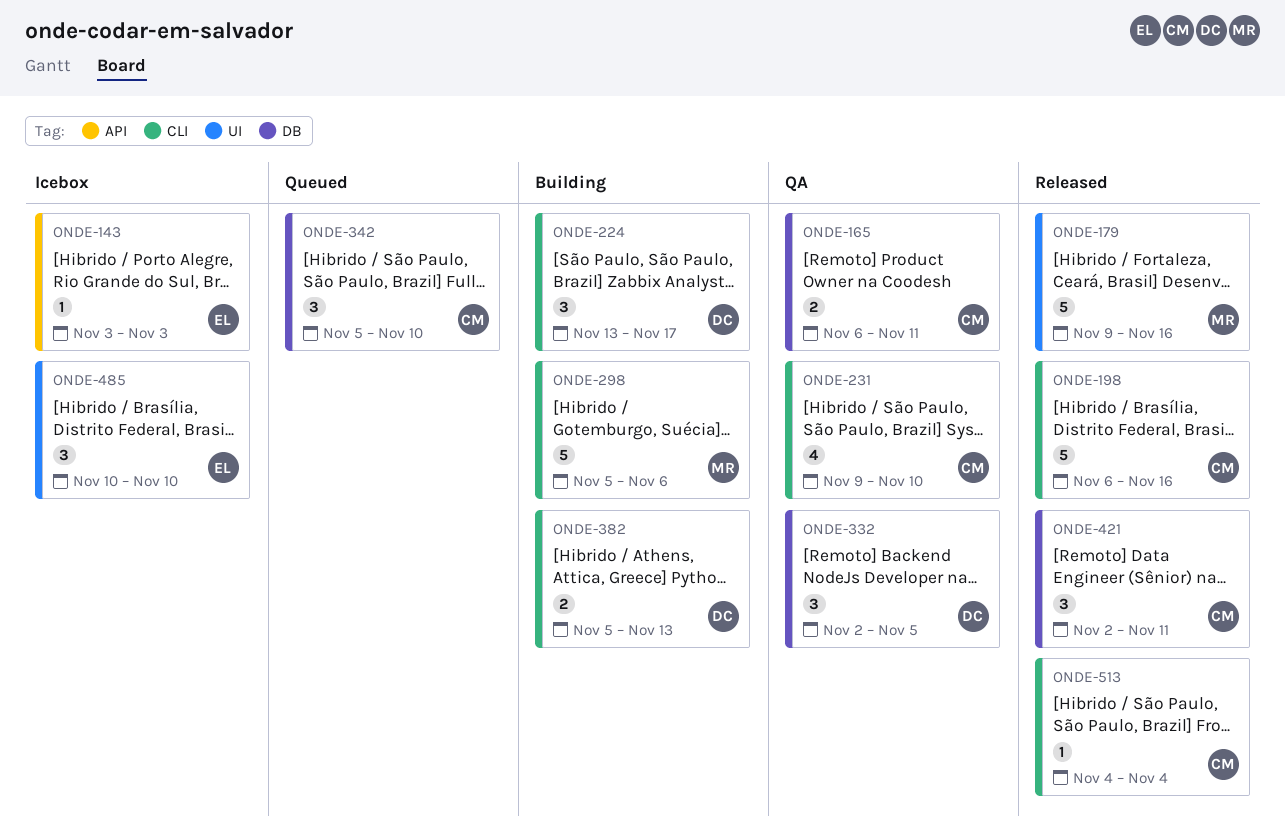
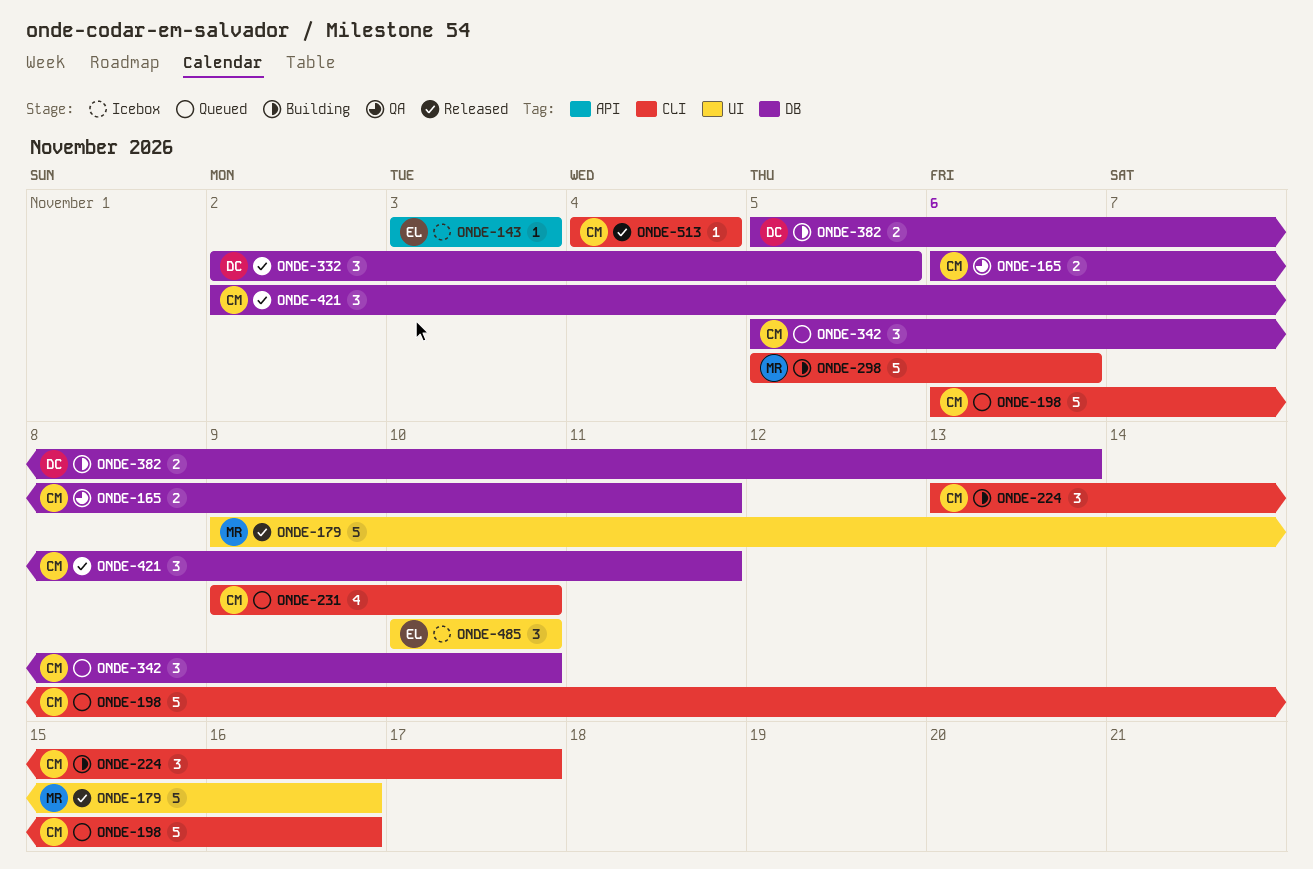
ONDE-198, status: Released -> Queued
ONDE-224, owner: DC -> CM
ONDE-231, status: QA -> Queued
ONDE-332, status: QA -> Released
ONDE-382, label: CLI -> DB

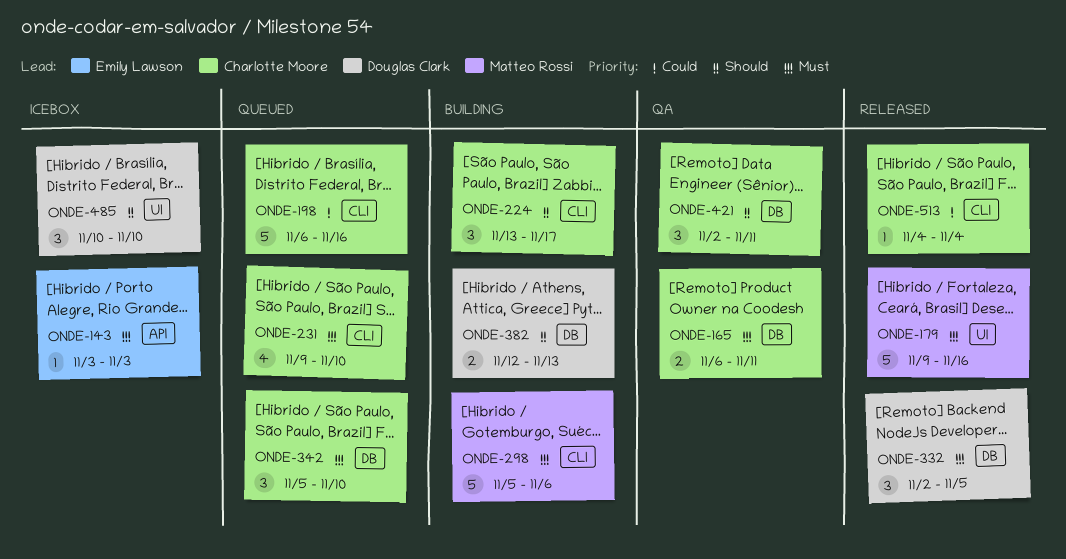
ONDE-382, start: Nov 5 -> Nov 12
ONDE-421, status: Released -> QA
ONDE-485, owner: Emily Lawson -> Douglas Clark

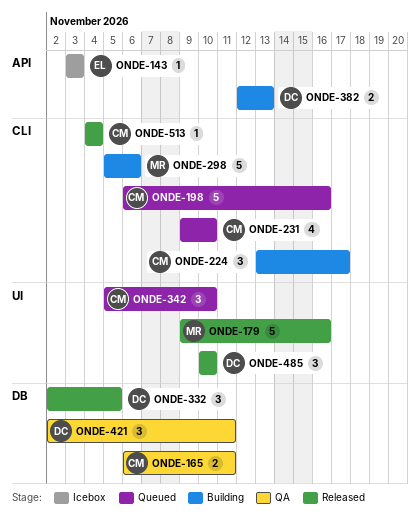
ONDE-342, label: DB -> UI
ONDE-382, label: DB -> API
ONDE-421, owner: Charlotte Moore -> Douglas Clark
ONDE-485, status: Icebox -> Released

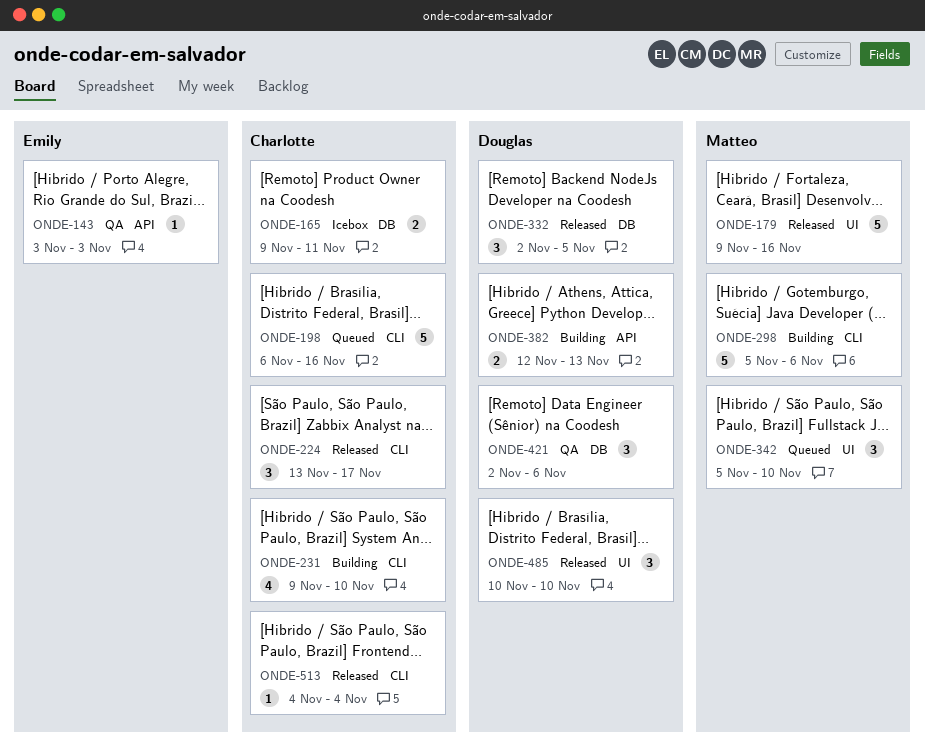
ONDE-143, status: Icebox -> QA
ONDE-165, status: QA -> Icebox
ONDE-165, start: Nov 6 -> Nov 9
ONDE-224, status: Building -> Released
ONDE-231, status: Queued -> Building
ONDE-342, owner: Charlotte -> Matteo
ONDE-421, due: Nov 11 -> Nov 6

